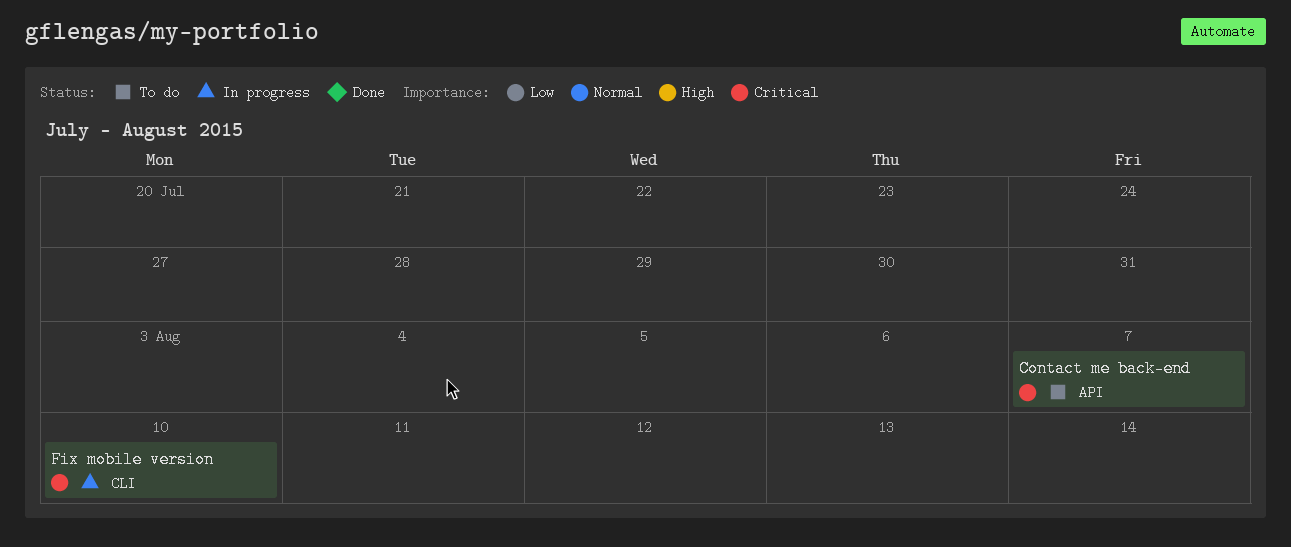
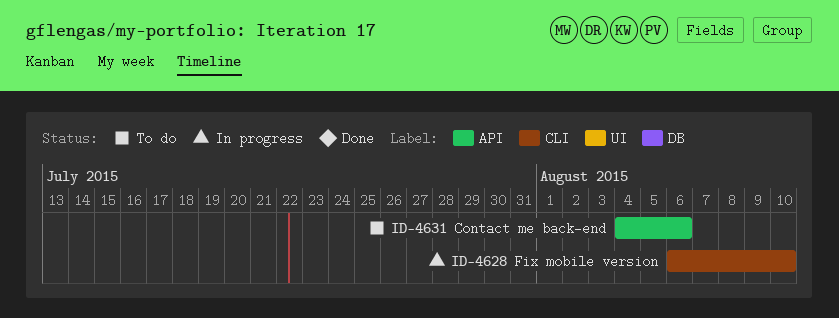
Contact me back-end, due: Aug 7 -> Aug 6

